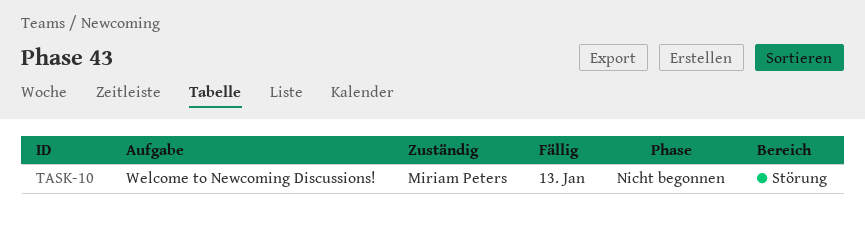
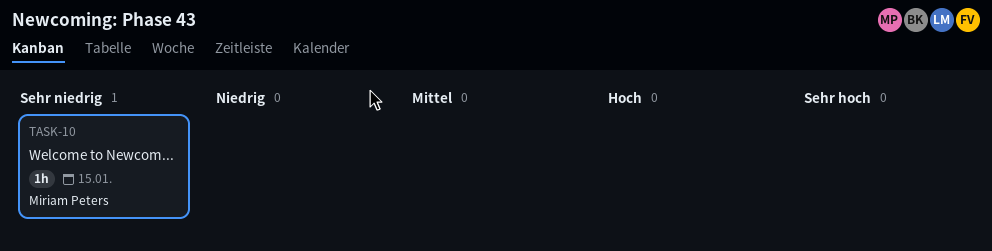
TASK-10, due: Jan 13 -> Jan 15

